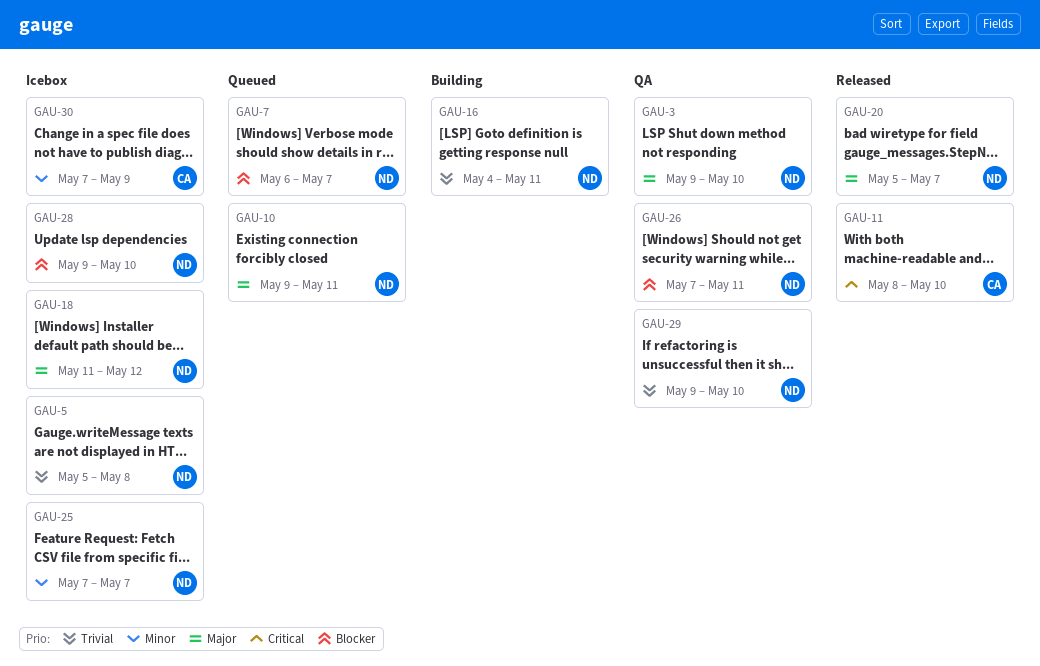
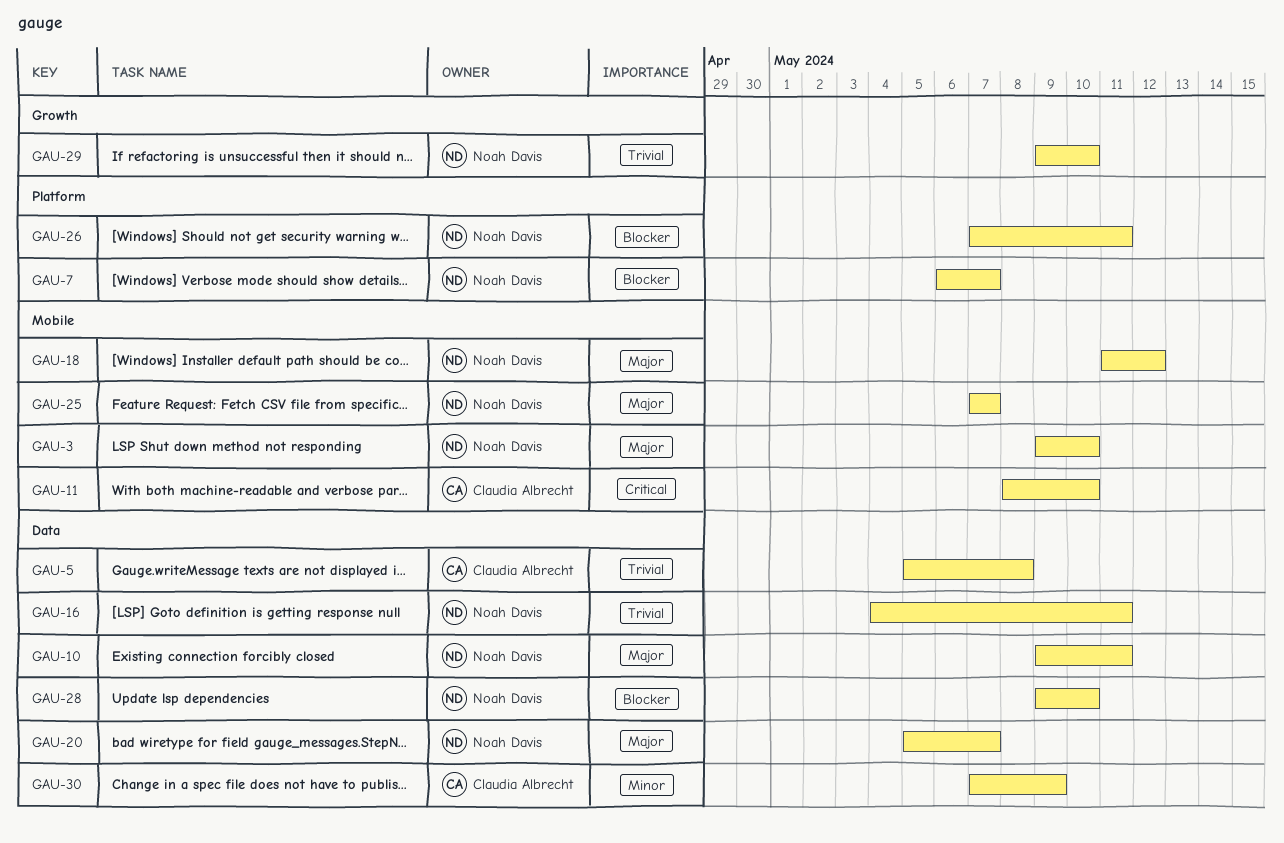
GAU-5, owner: Noah Davis -> Claudia Albrecht
GAU-25, priority: Minor -> Major

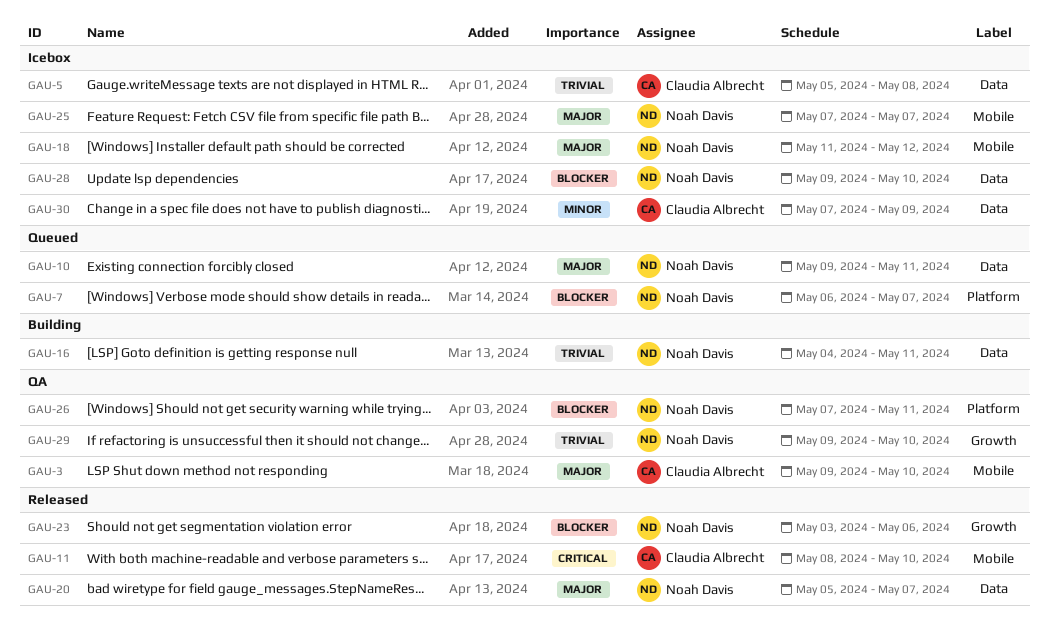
GAU-3, owner: Noah Davis -> Claudia Albrecht
GAU-23: none -> present

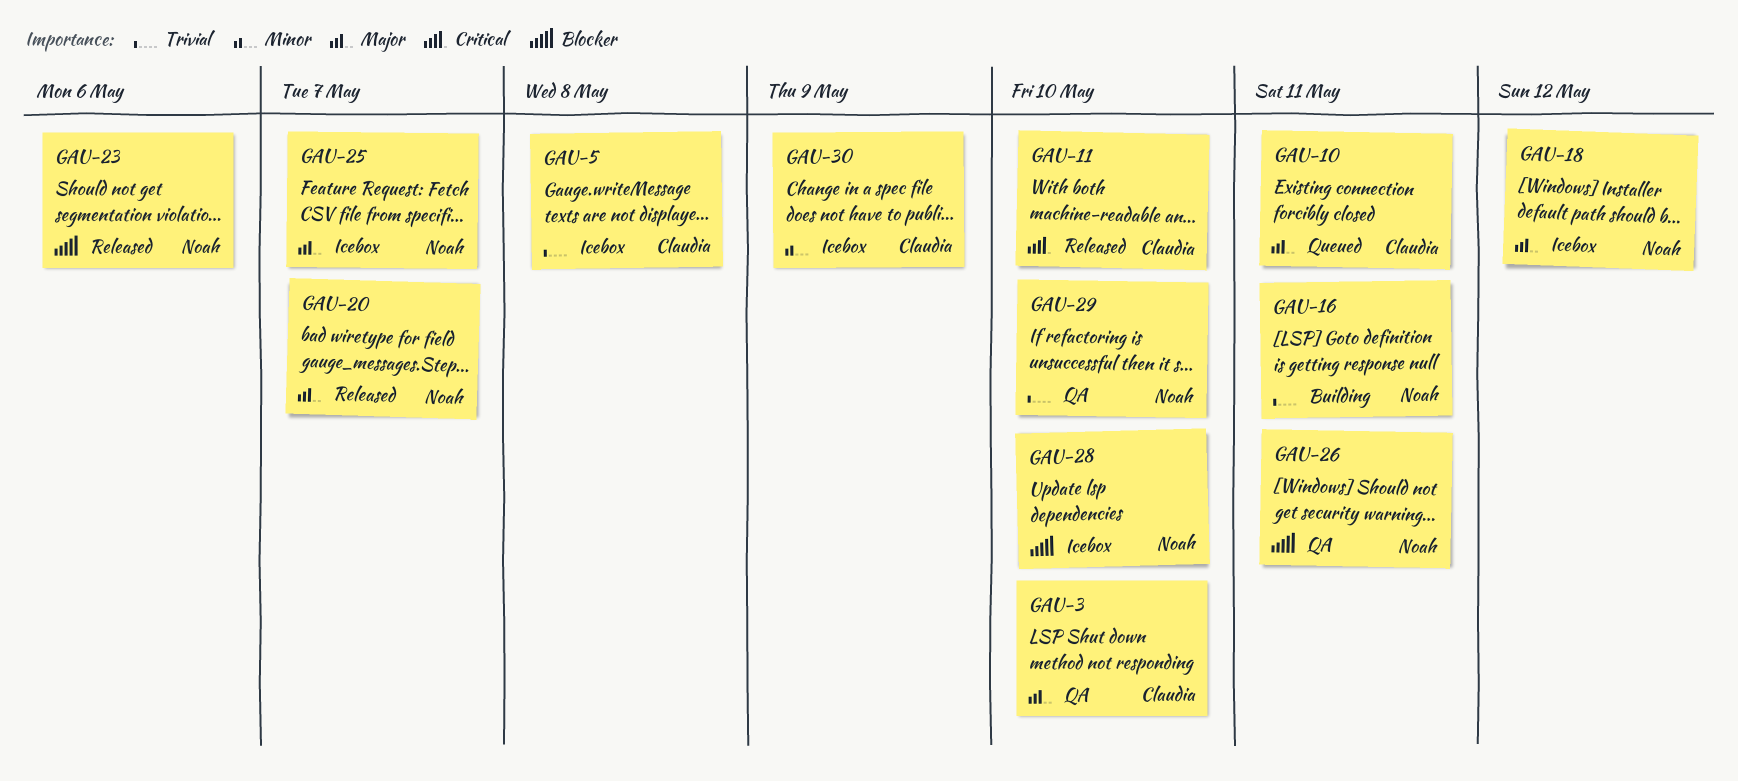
GAU-7: present -> none
GAU-10, owner: Noah Davis -> Claudia Albrecht

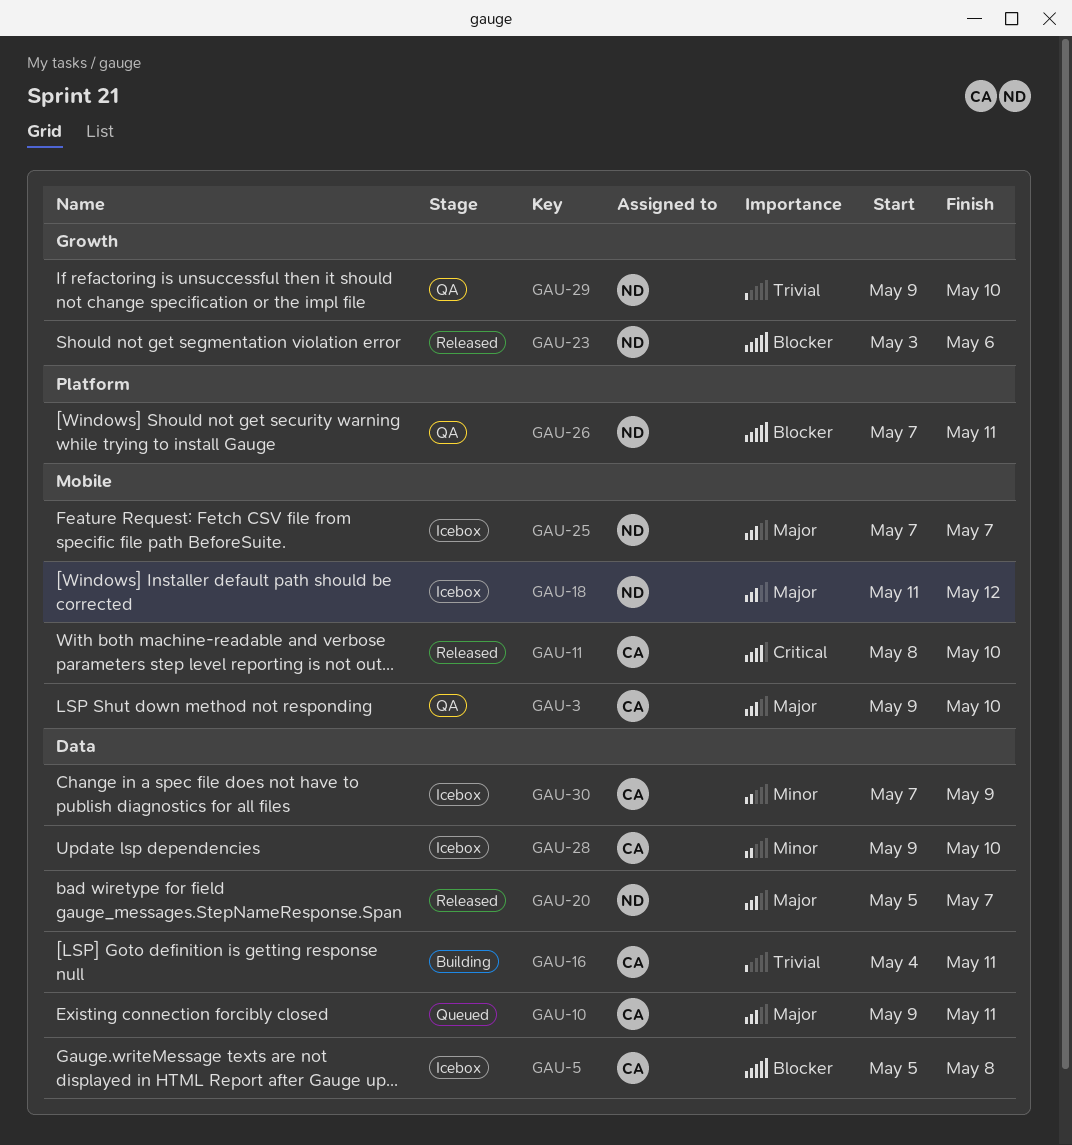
GAU-5, priority: Trivial -> Blocker
GAU-16, owner: Noah -> Claudia
GAU-28, owner: Noah -> Claudia
GAU-28, priority: Blocker -> Minor

